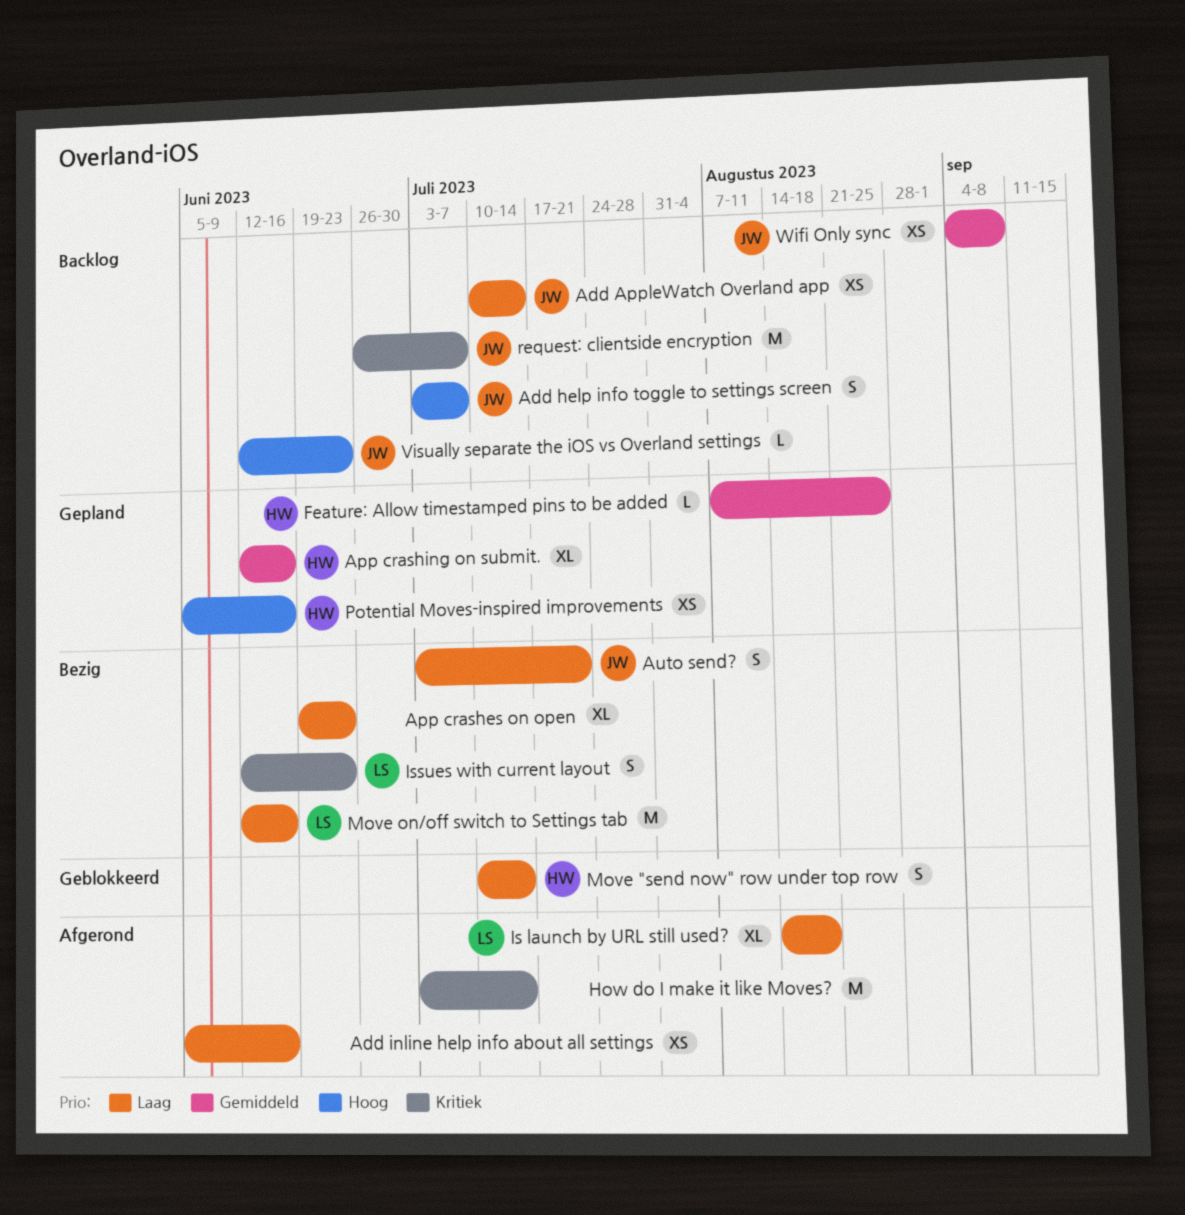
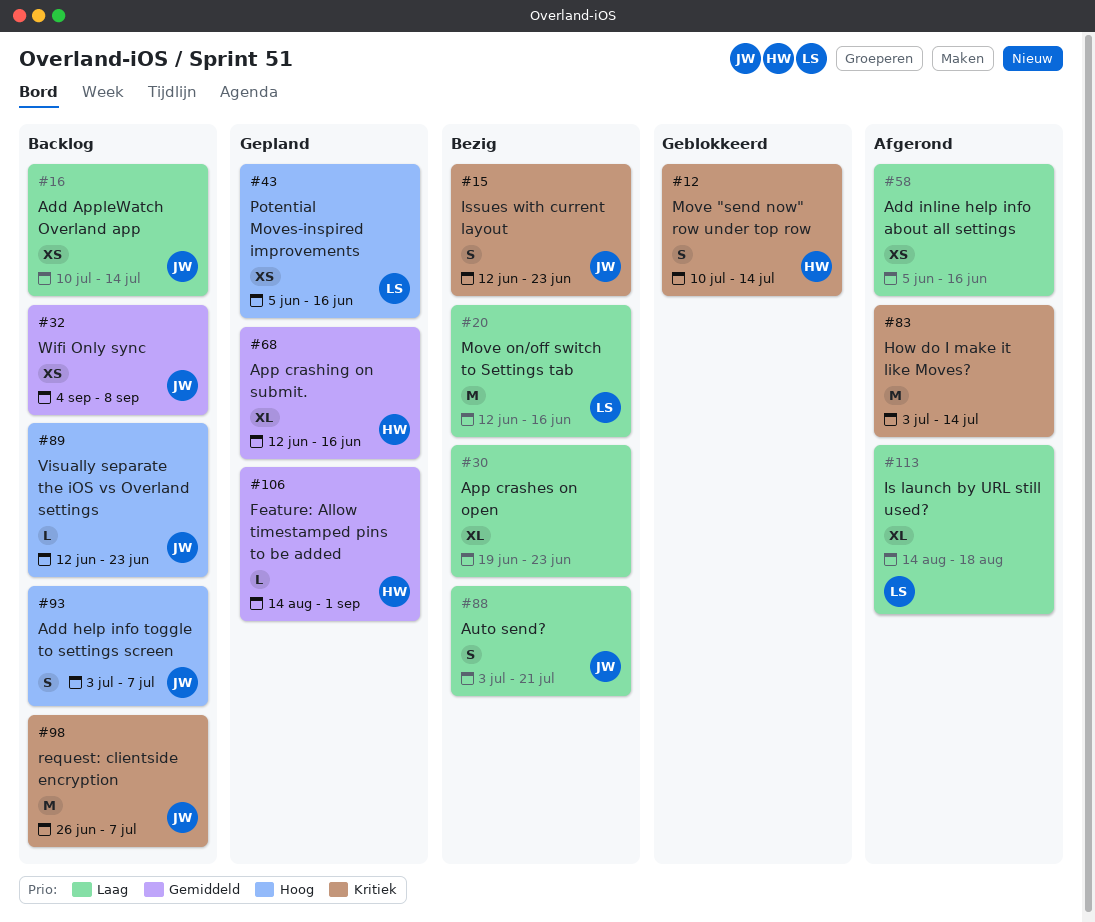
Feature: Allow timestamped pins to be added, start: Aug 7 -> Aug 14
Feature: Allow timestamped pins to be added, due: Aug 25 -> Sep 1
Issues with current layout, owner: LS -> JW
Move "send now" row under top row, priority: Laag -> Kritiek
Potential Moves-inspired improvements, owner: HW -> LS

